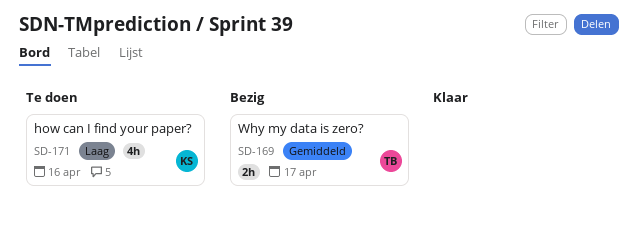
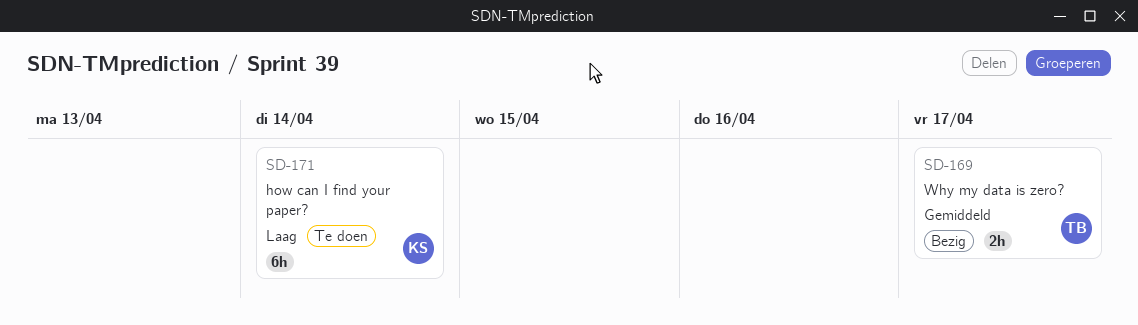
SD-171, estimate: 4h -> 6h
SD-171, due: Apr 16 -> Apr 14

